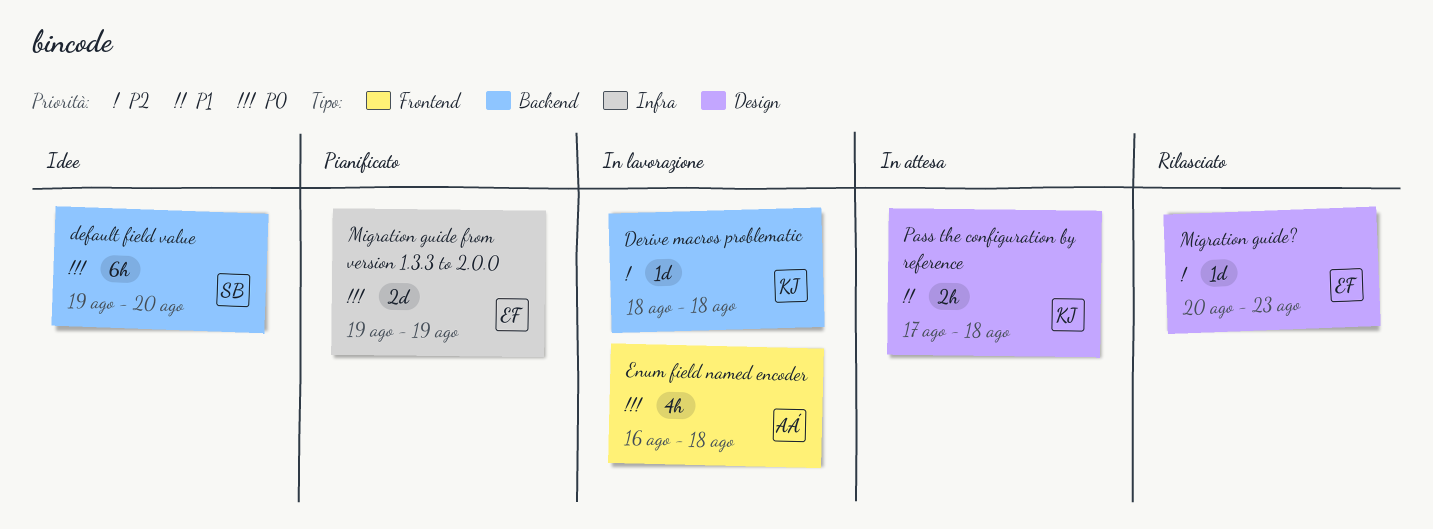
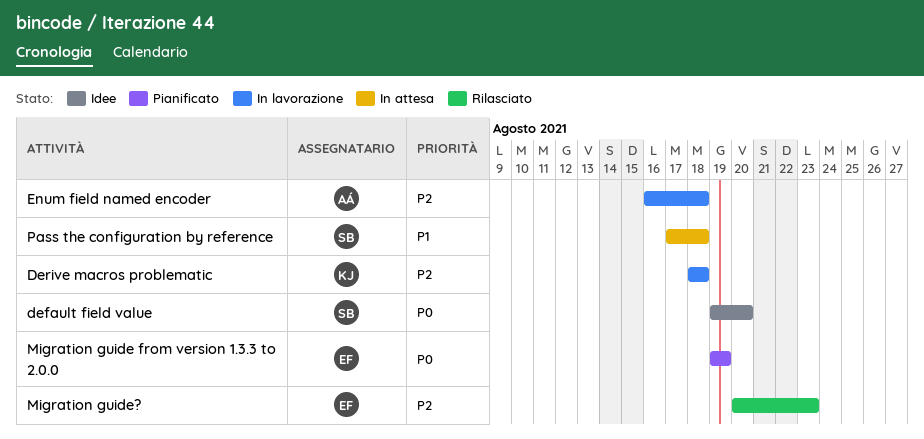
Enum field named encoder, priority: P0 -> P2
Pass the configuration by reference, owner: KJ -> SB

